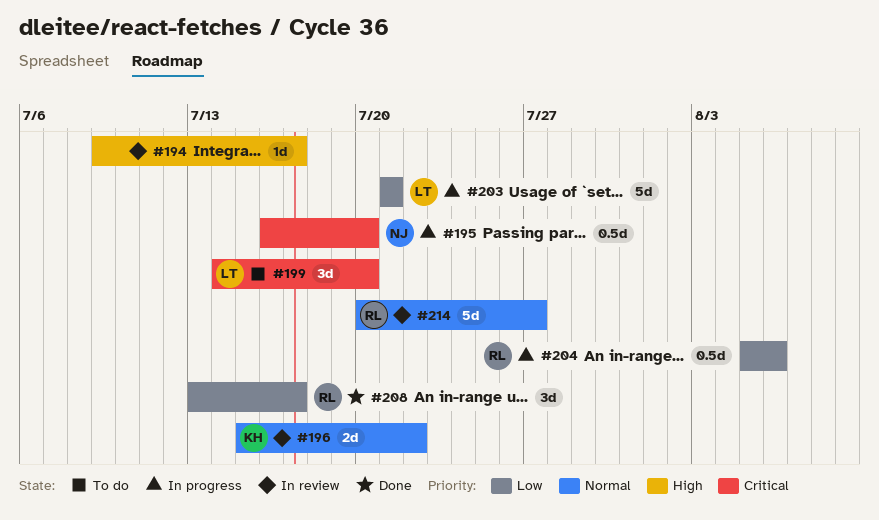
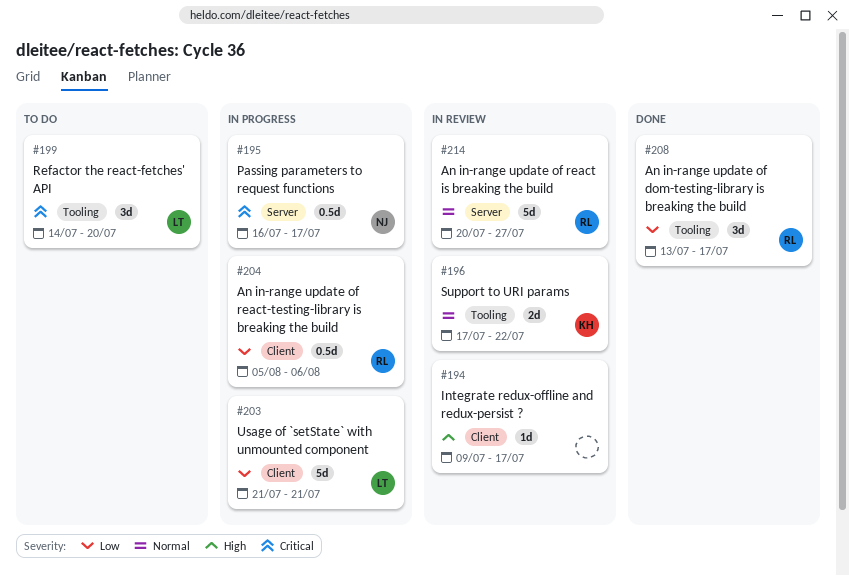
#195, due: Jul 20 -> Jul 17
#196, start: Jul 15 -> Jul 17

